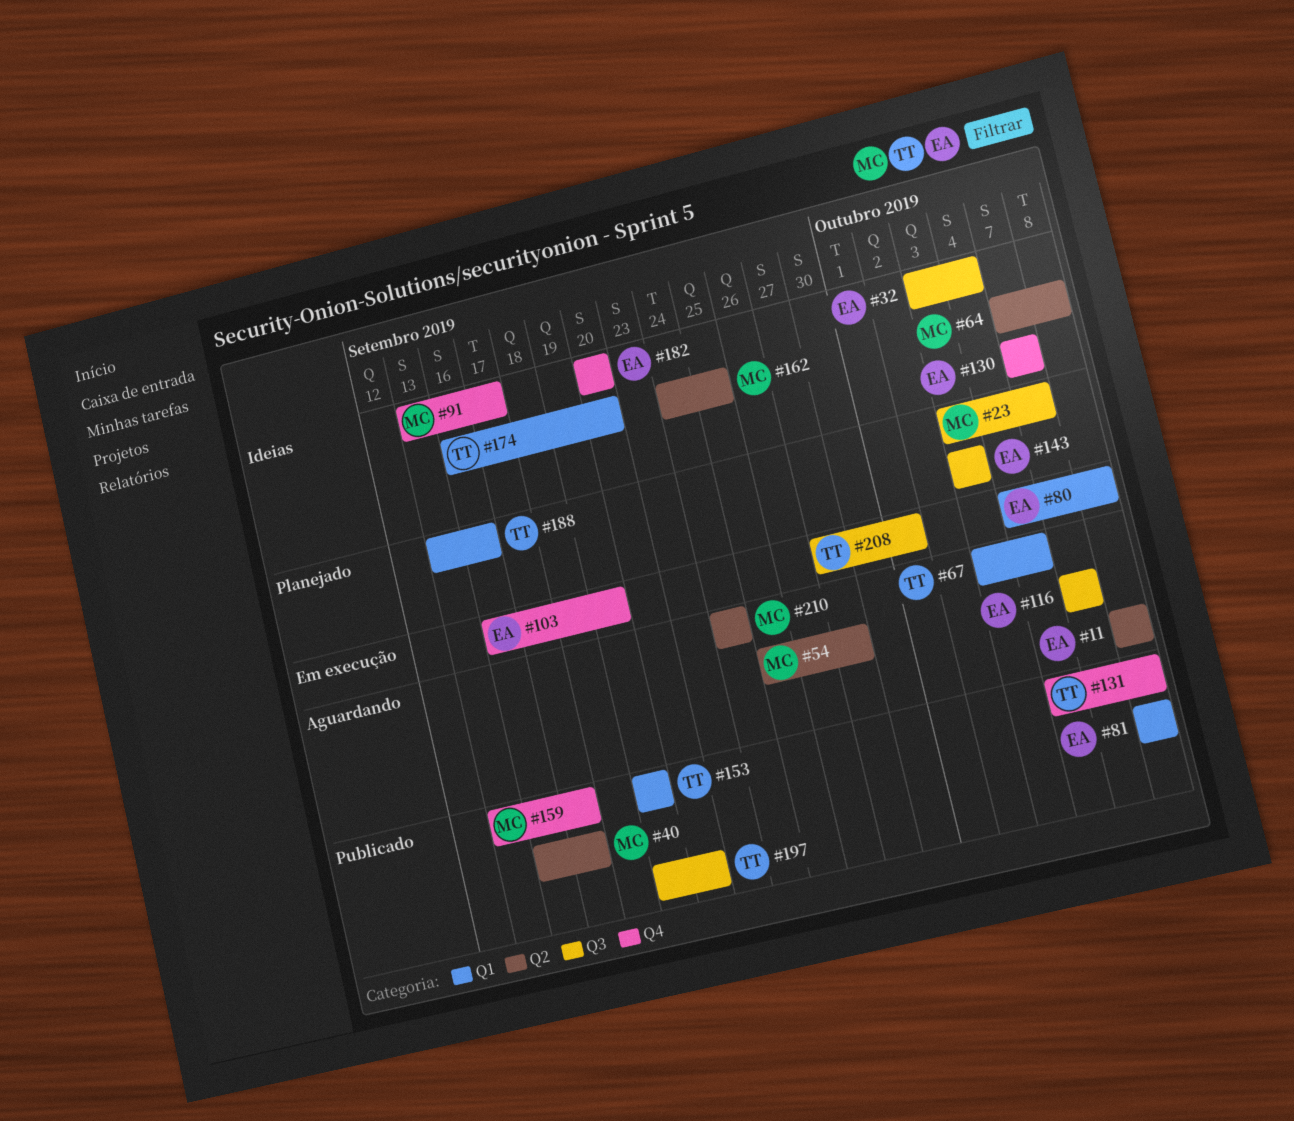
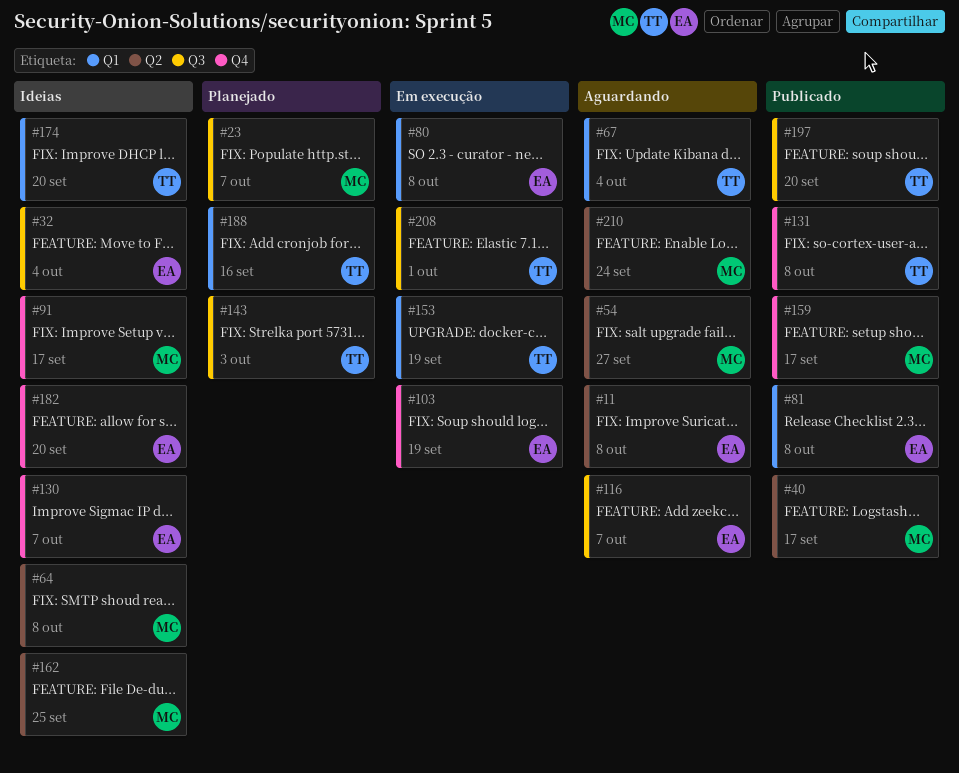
#143, owner: EA -> TT
#153, status: Publicado -> Em execução

